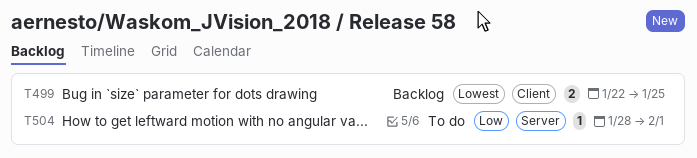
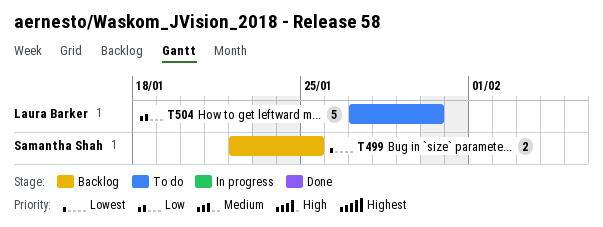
T504, estimate: 1 -> 5
T504, start: Jan 28 -> Jan 27
T504, due: Feb 1 -> Jan 30

